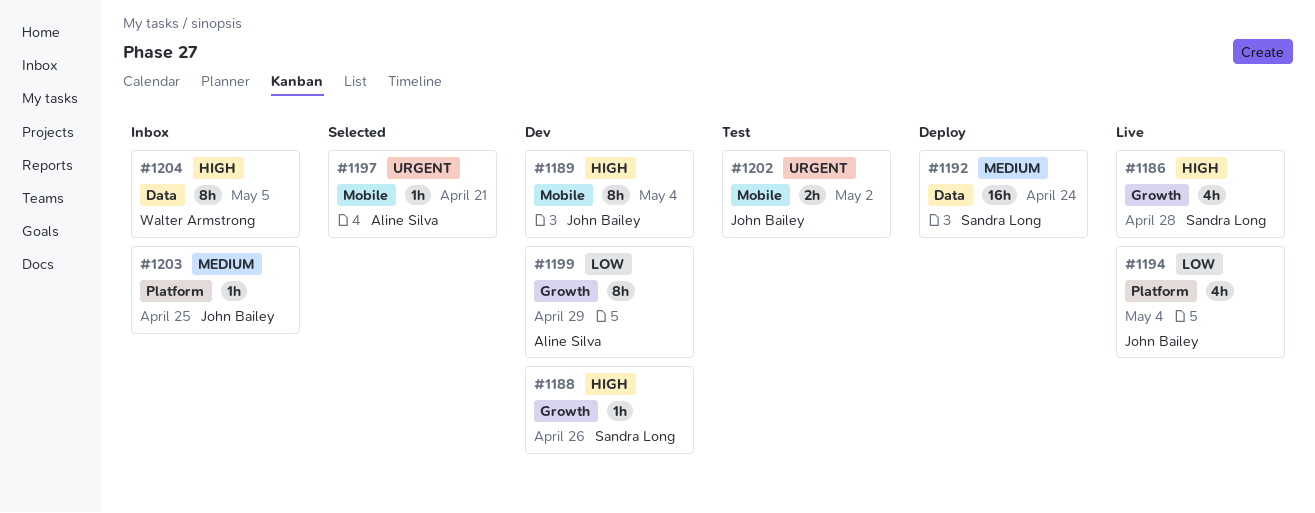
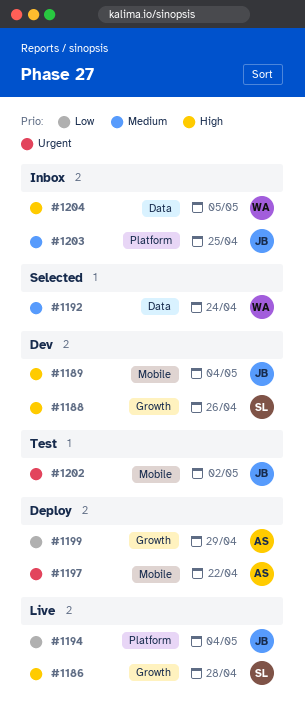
#1192, status: Deploy -> Selected
#1192, owner: Sandra Long -> Walter Armstrong
#1197, status: Selected -> Deploy
#1197, due: Apr 21 -> Apr 22
#1199, status: Dev -> Deploy

